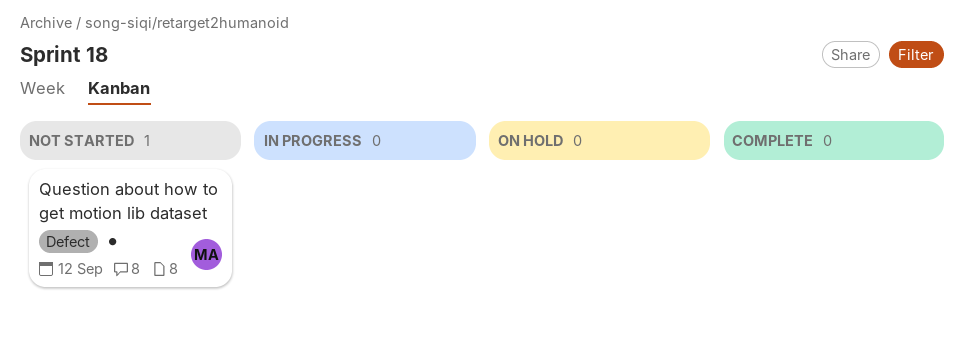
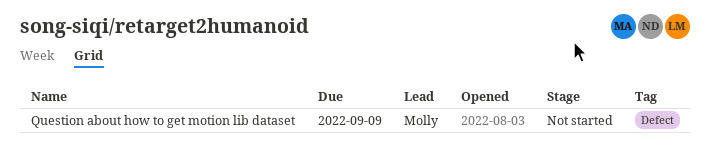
Question about how to get motion lib dataset, due: Sep 12 -> Sep 9

